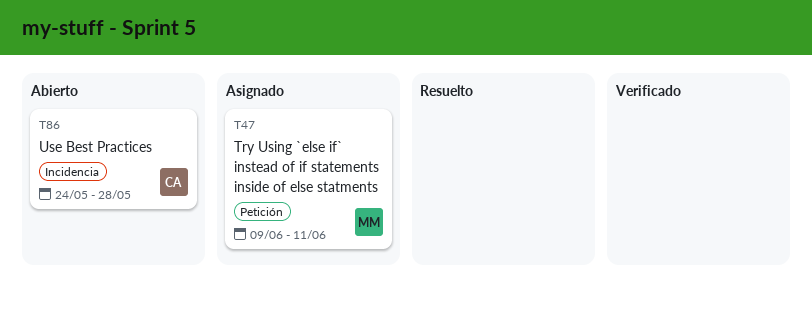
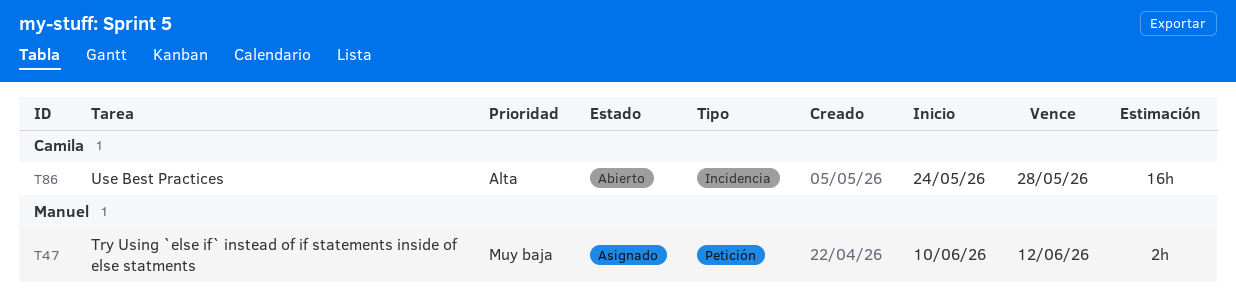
T47, start: Jun 9 -> Jun 10
T47, due: Jun 11 -> Jun 12

